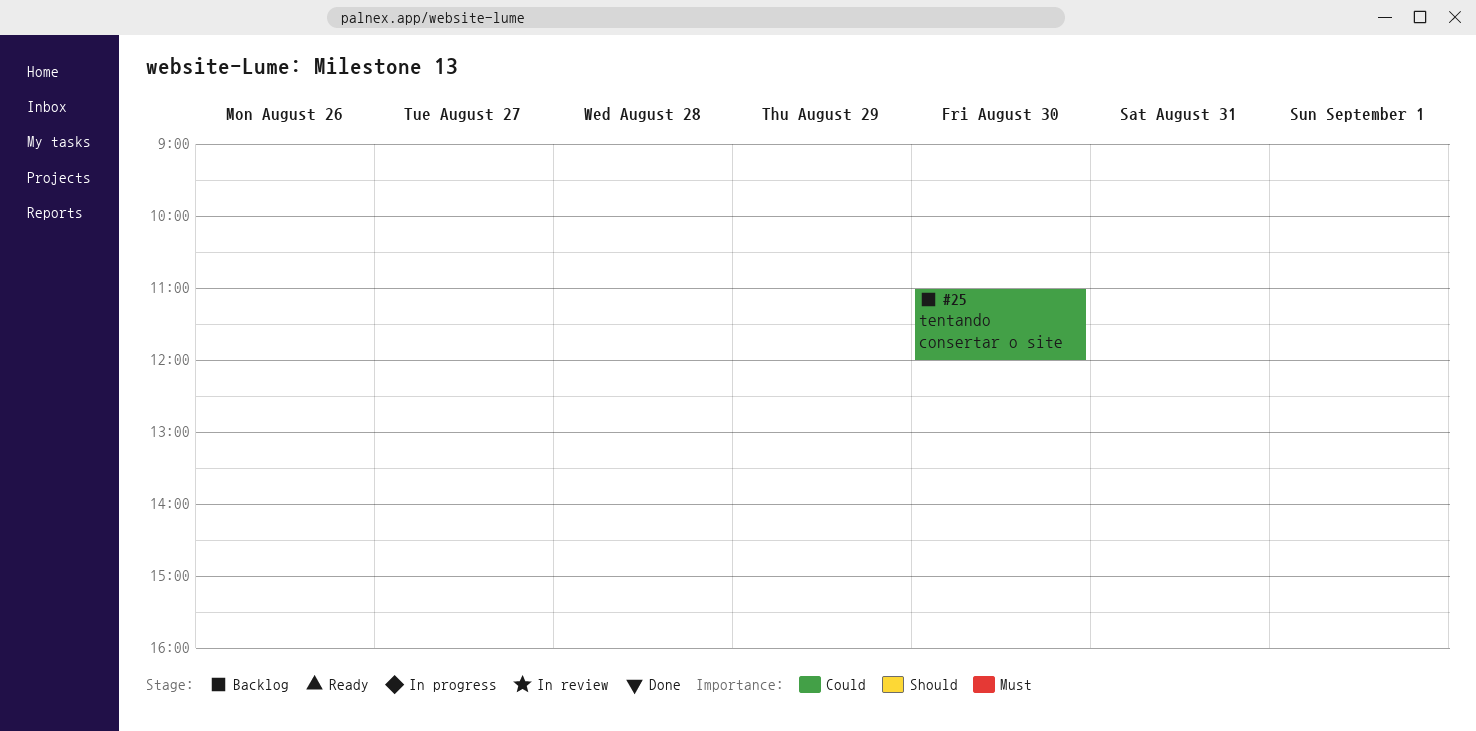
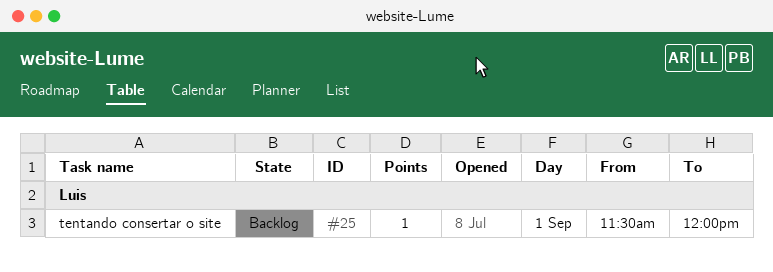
#25, day: Aug 30 -> Sep 1
#25, begins: 11:00 -> 11:30

